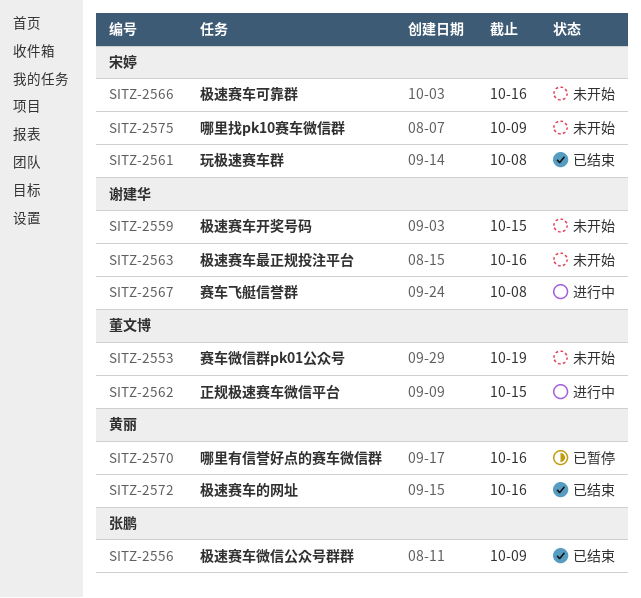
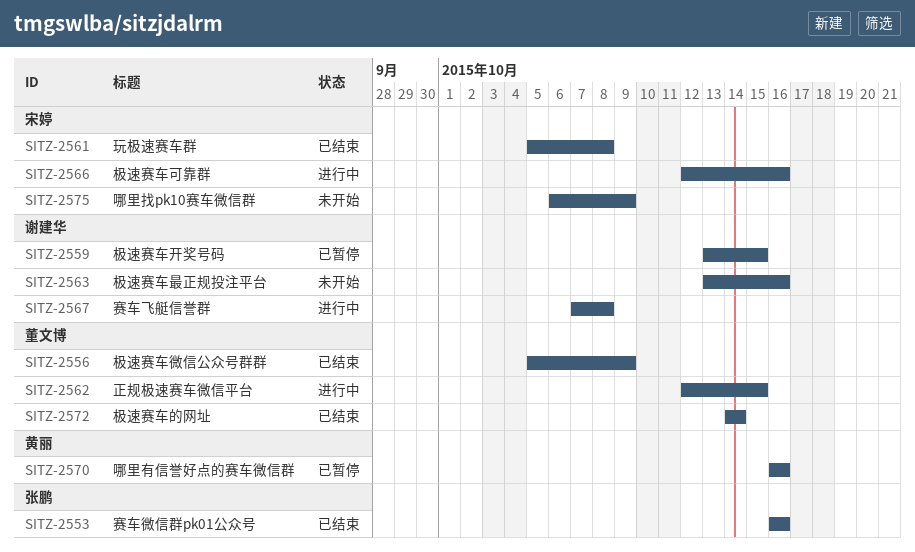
SITZ-2553, status: 未开始 -> 已结束
SITZ-2553, owner: 董文博 -> 张鹏
SITZ-2553, due: Oct 19 -> Oct 16
SITZ-2556, owner: 张鹏 -> 董文博
SITZ-2559, status: 未开始 -> 已暂停
SITZ-2566, status: 未开始 -> 进行中
SITZ-2572, owner: 黄丽 -> 董文博
SITZ-2572, due: Oct 16 -> Oct 14

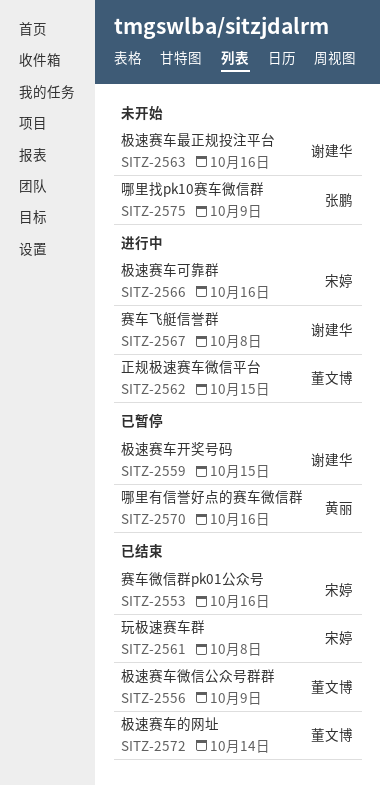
SITZ-2553, owner: 张鹏 -> 宋婷
SITZ-2575, owner: 宋婷 -> 张鹏

